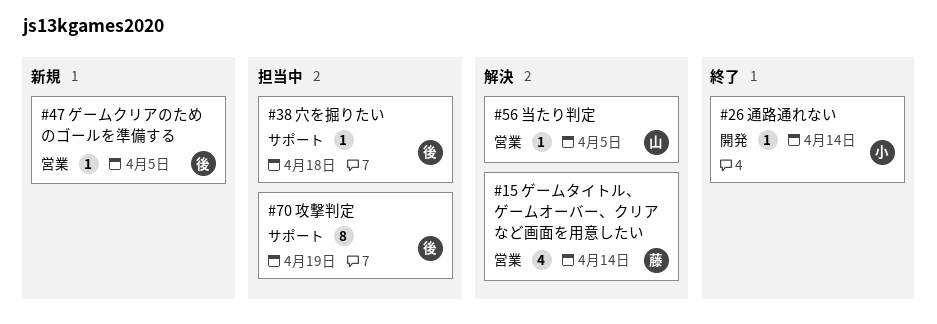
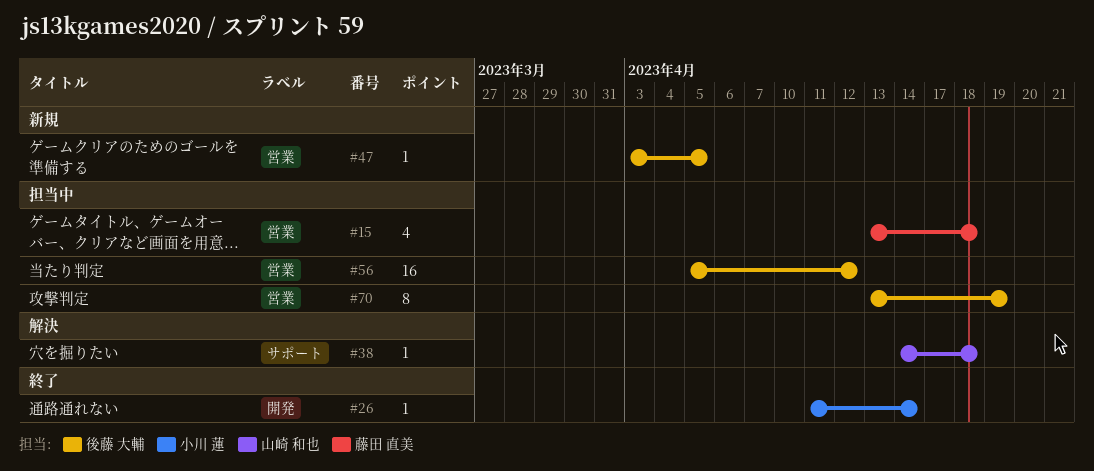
#15, status: 解決 -> 担当中
#15, due: Apr 14 -> Apr 18
#38, status: 担当中 -> 解決
#38, owner: 後藤 大輔 -> 山崎 和也
#56, status: 解決 -> 担当中
#56, owner: 山崎 和也 -> 後藤 大輔
#56, estimate: 1 -> 16
#56, due: Apr 5 -> Apr 12
#70, label: サポート -> 営業

